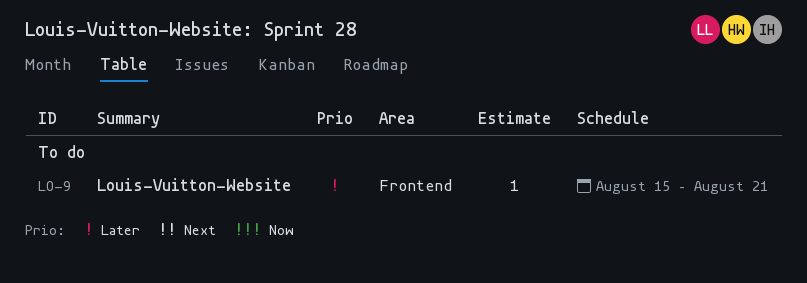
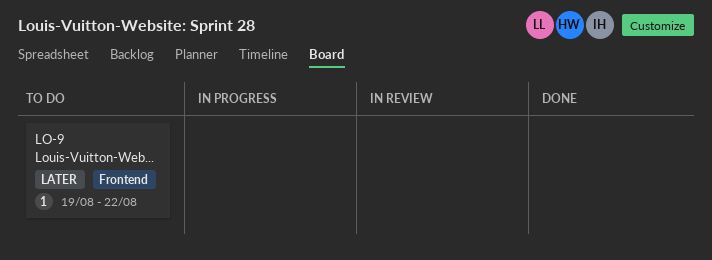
LO-9, start: Aug 15 -> Aug 19
LO-9, due: Aug 21 -> Aug 22

